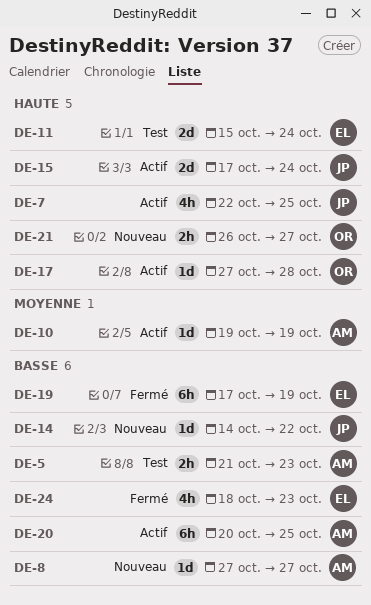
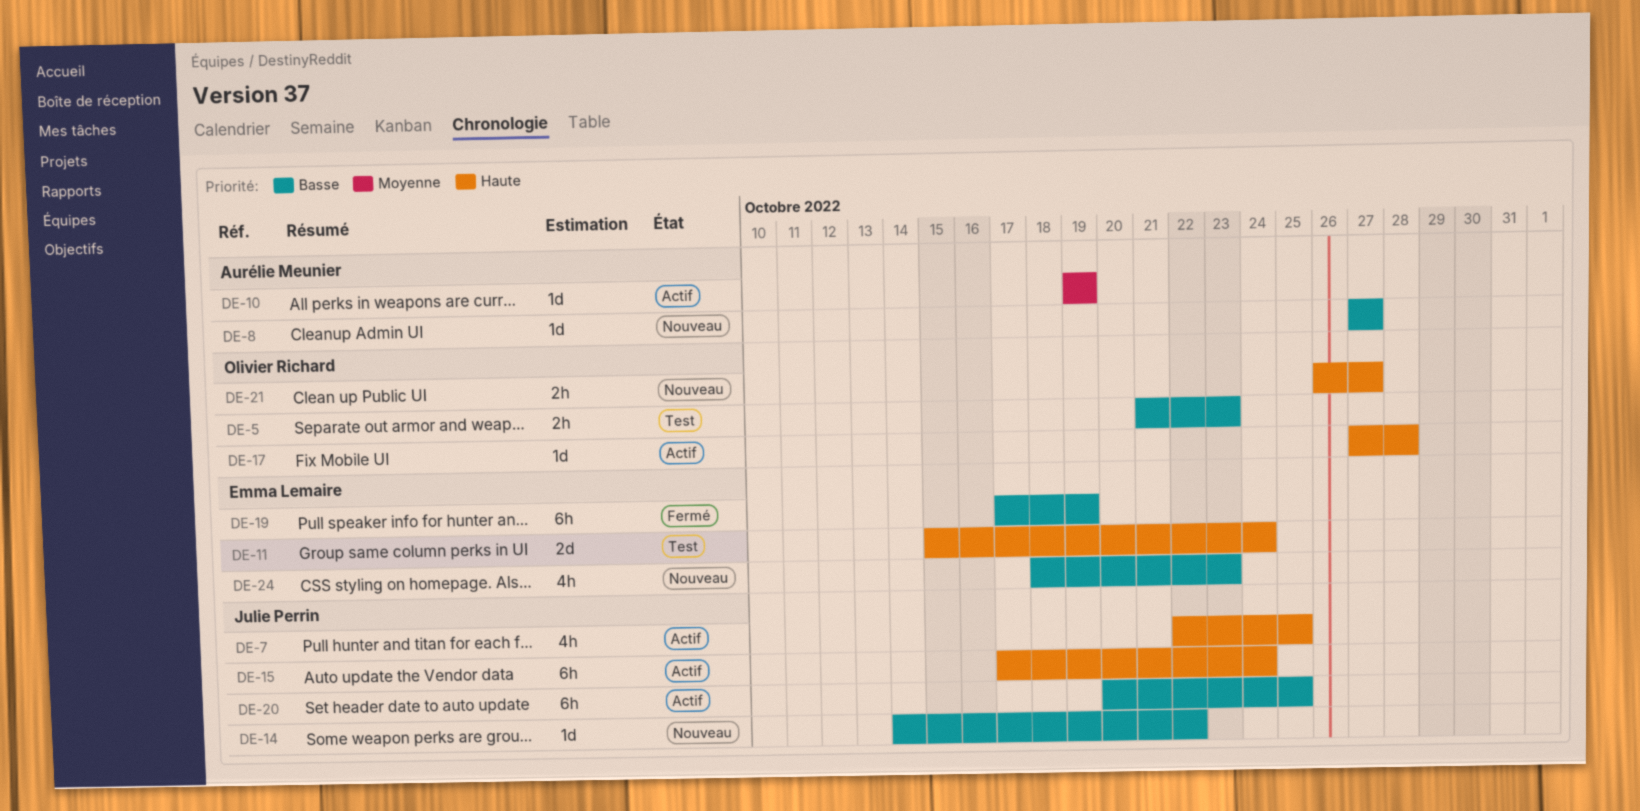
DE-5, owner: Aurélie Meunier -> Olivier Richard
DE-15, estimate: 2d -> 6h
DE-20, owner: Aurélie Meunier -> Julie Perrin
DE-24, status: Fermé -> Nouveau

